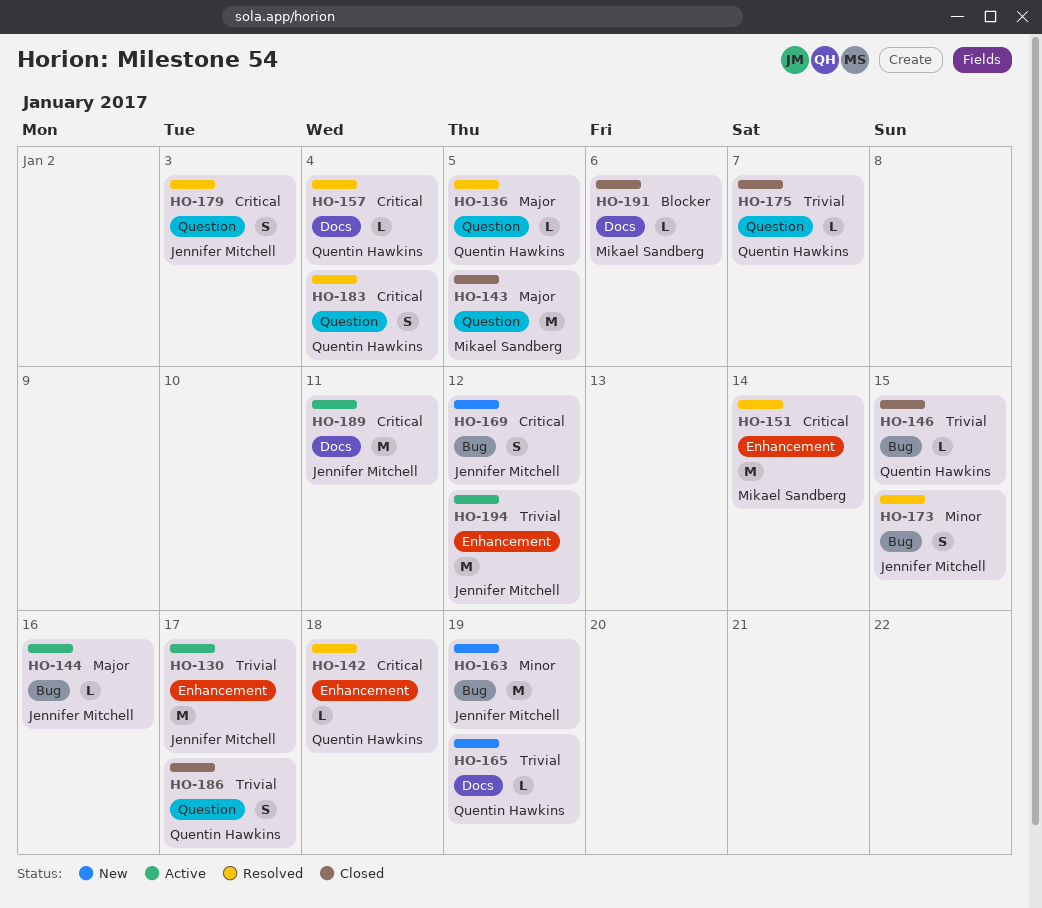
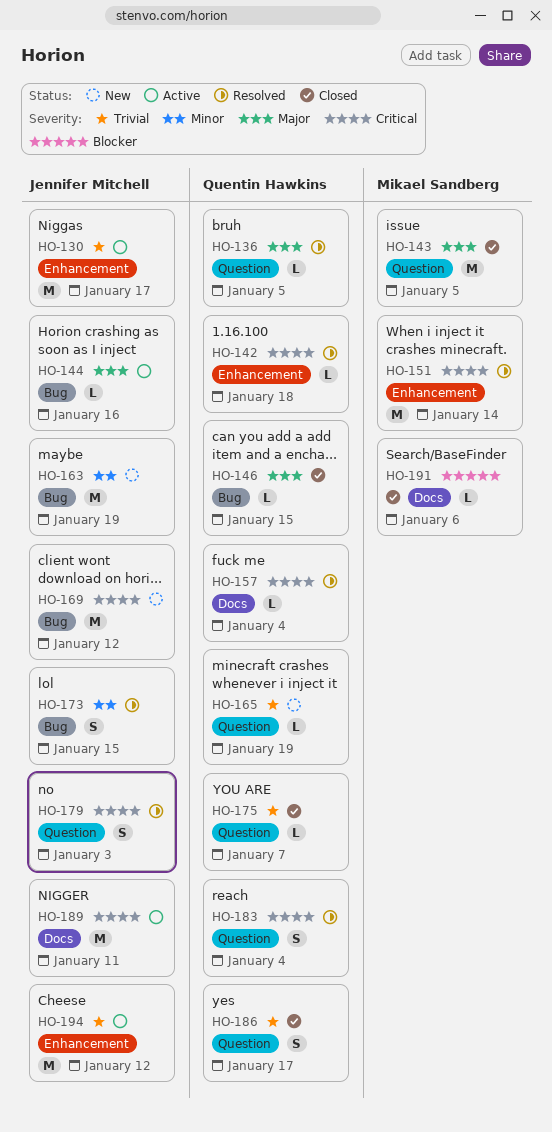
HO-146, priority: Trivial -> Major
HO-165, label: Docs -> Question
HO-169, estimate: S -> M

